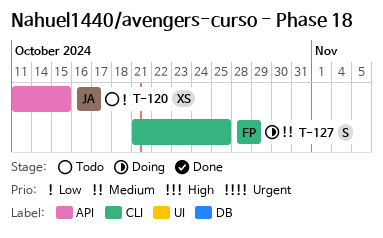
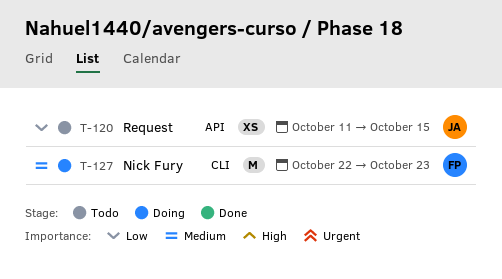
T-127, estimate: S -> M
T-127, start: Oct 21 -> Oct 22
T-127, due: Oct 25 -> Oct 23

